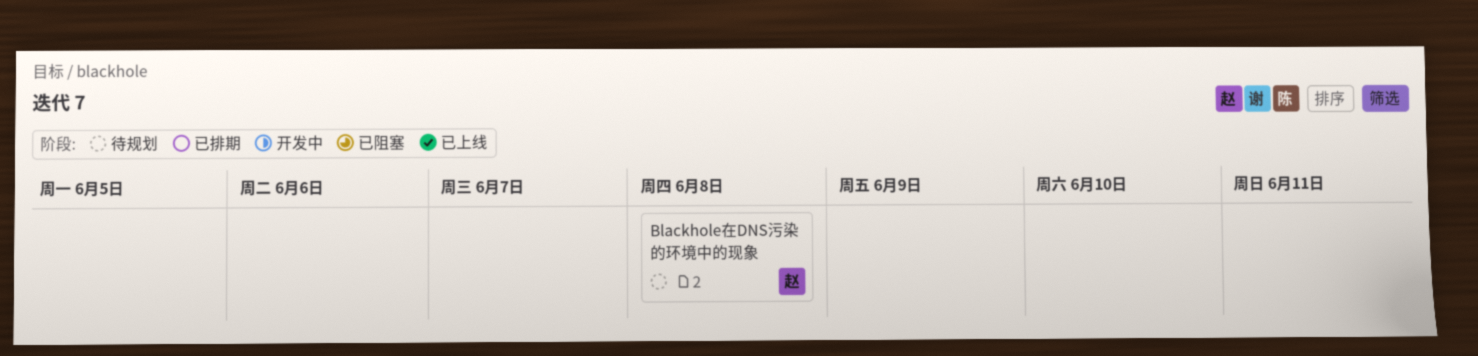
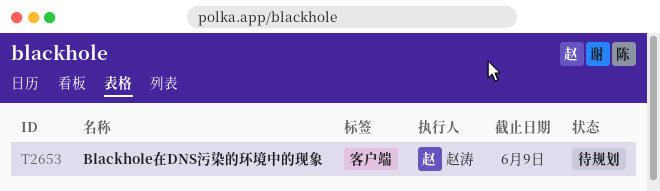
Blackhole在DNS污染的环境中的现象, due: Jun 8 -> Jun 9

